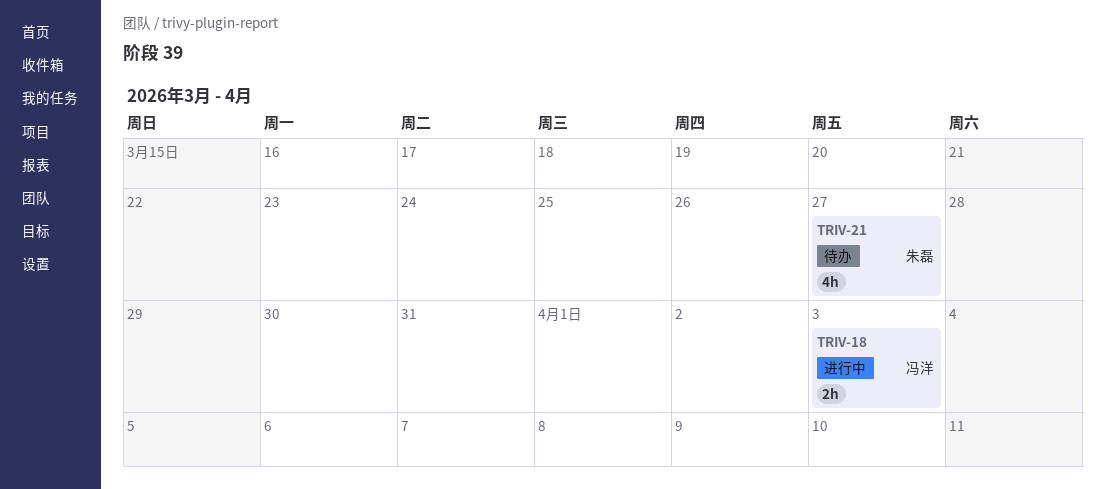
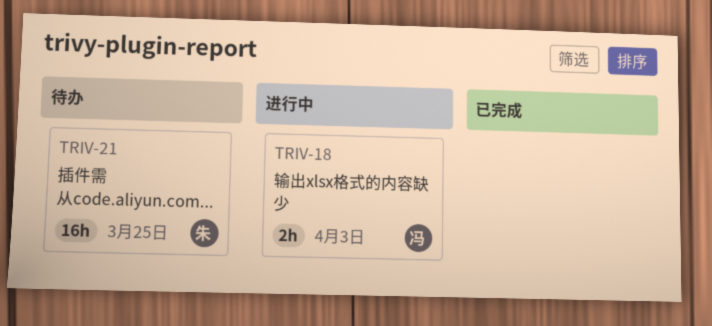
TRIV-21, estimate: 4h -> 16h
TRIV-21, due: Mar 27 -> Mar 25

